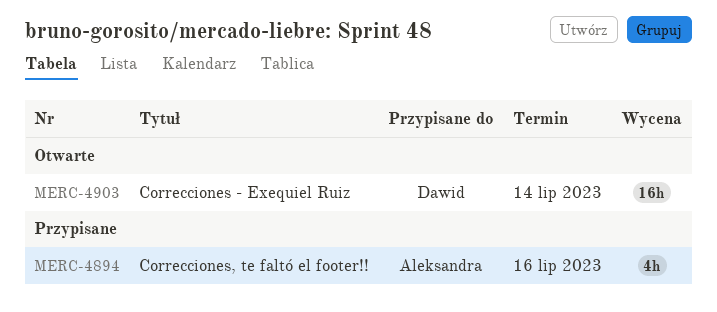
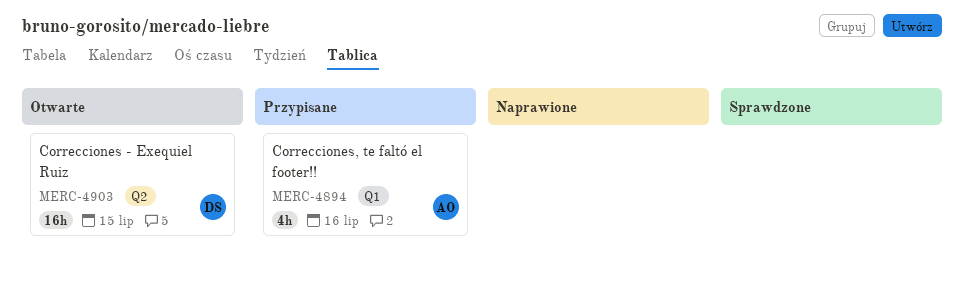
MERC-4903, due: Jul 14 -> Jul 15

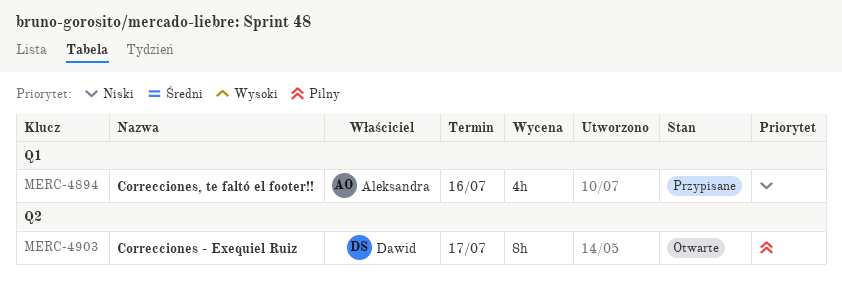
MERC-4903, estimate: 16h -> 8h
MERC-4903, due: Jul 15 -> Jul 17

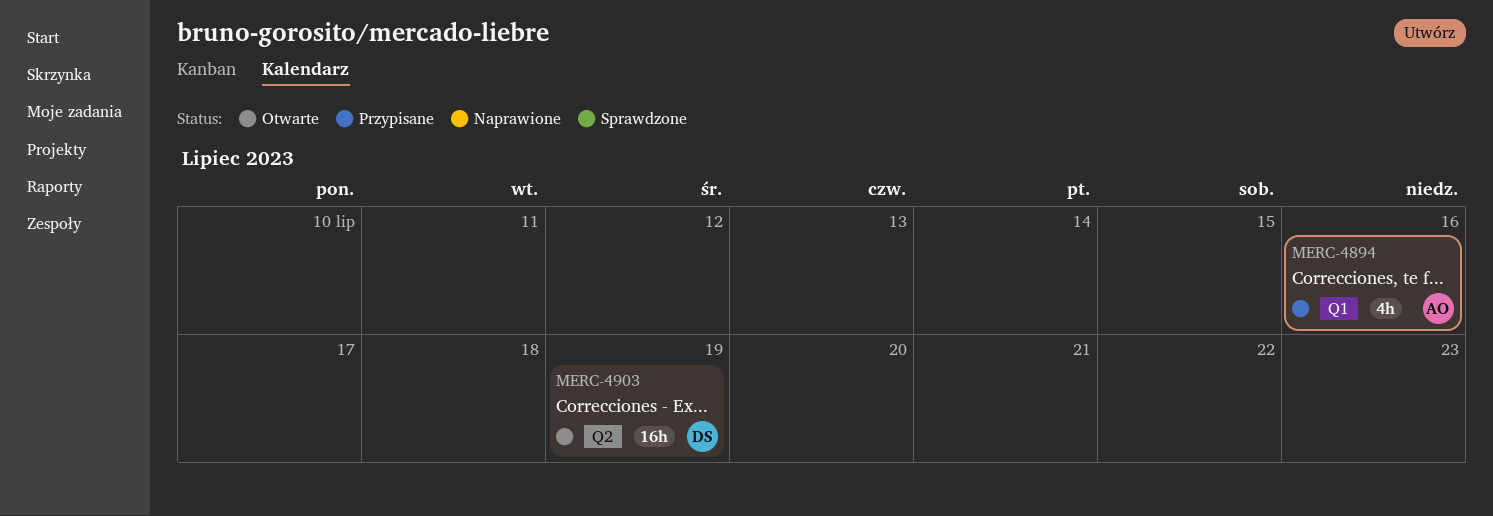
MERC-4903, estimate: 8h -> 16h
MERC-4903, due: Jul 17 -> Jul 19

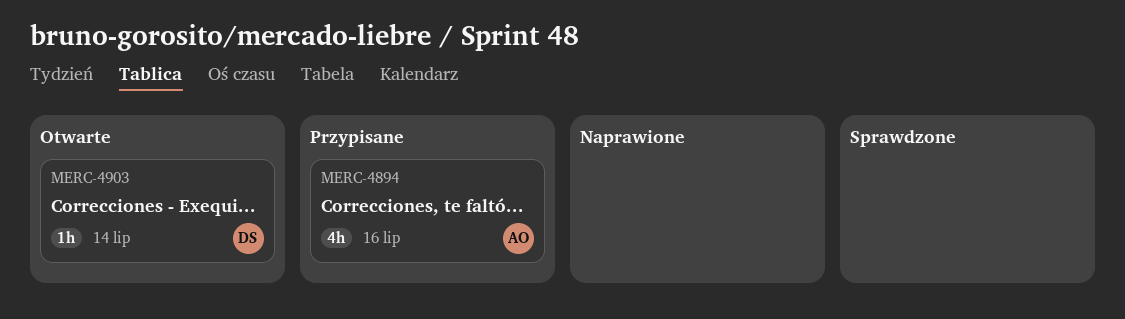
MERC-4903, estimate: 16h -> 1h
MERC-4903, due: Jul 19 -> Jul 14

